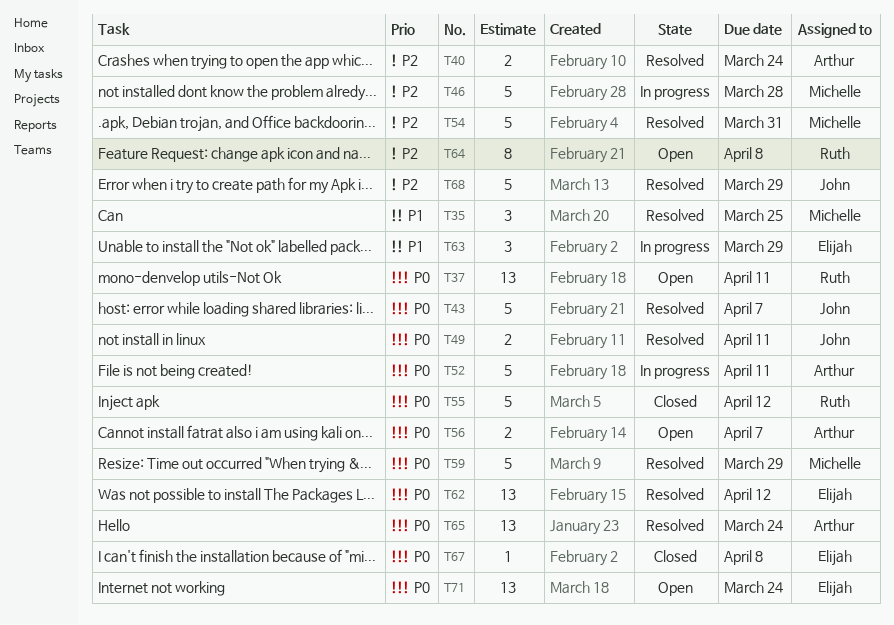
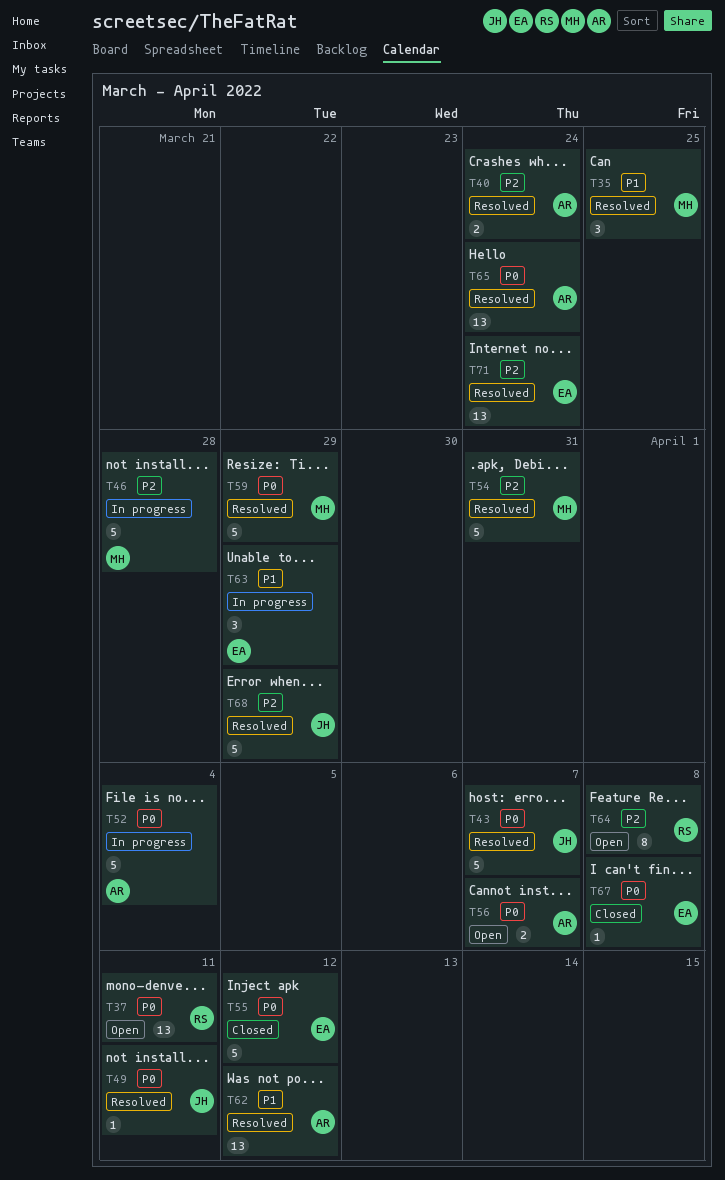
T49, estimate: 2 -> 1
T52, due: Apr 11 -> Apr 4
T55, owner: Ruth -> Elijah
T62, owner: Elijah -> Arthur
T62, priority: P0 -> P1
T71, status: Open -> Resolved
T71, priority: P0 -> P2

